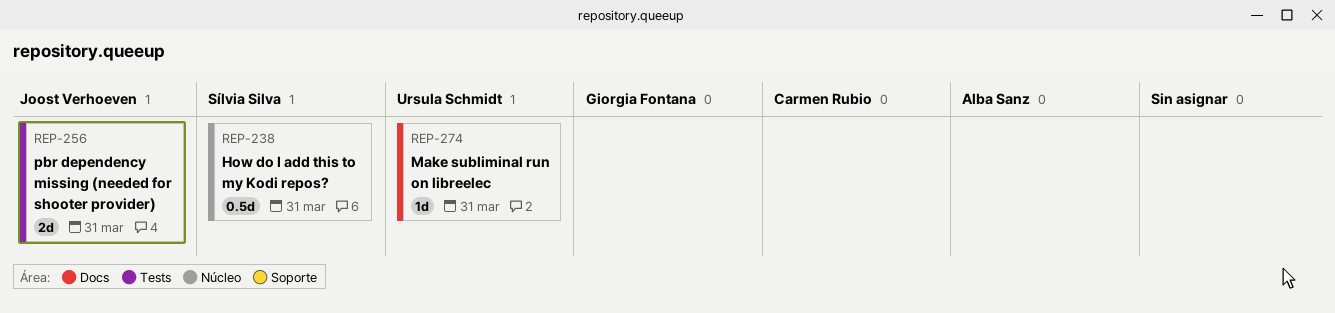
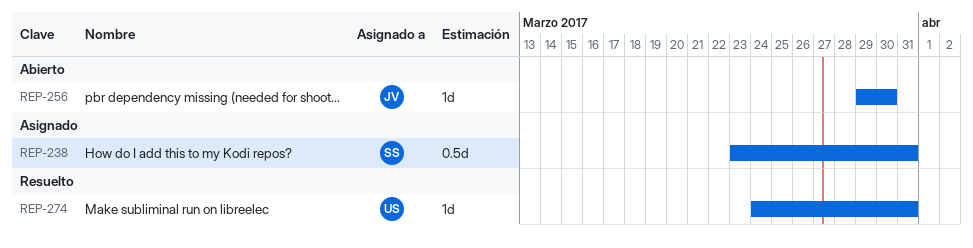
REP-256, estimate: 2d -> 1d
REP-256, due: Mar 31 -> Mar 30

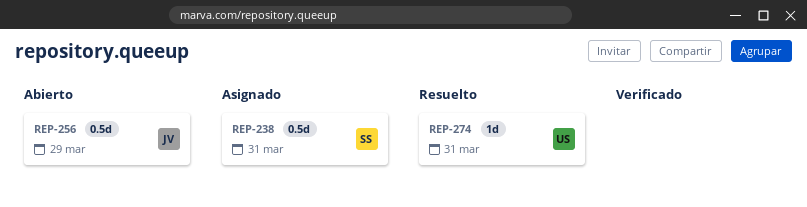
REP-256, estimate: 1d -> 0.5d
REP-256, due: Mar 30 -> Mar 29

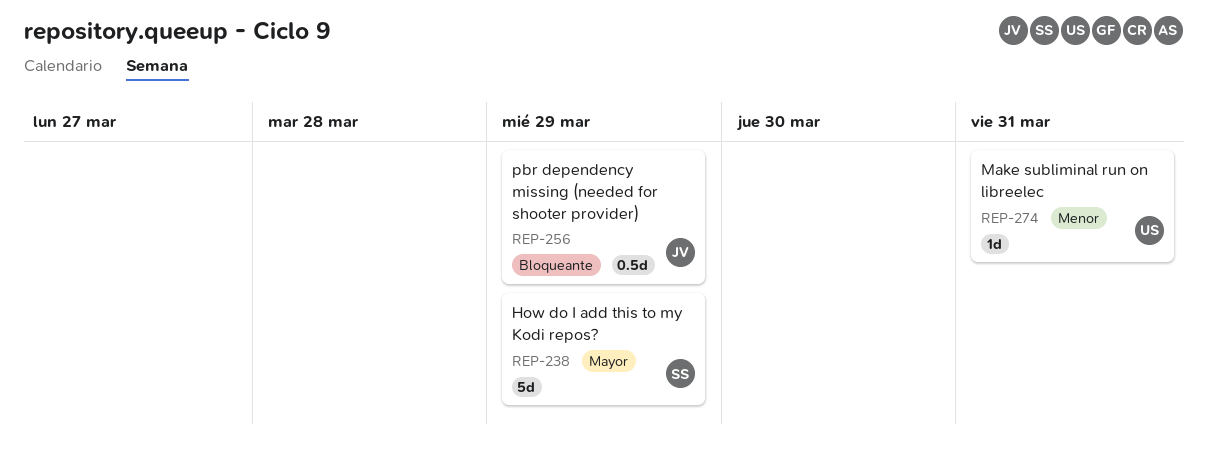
REP-238, estimate: 0.5d -> 5d
REP-238, due: Mar 31 -> Mar 29

